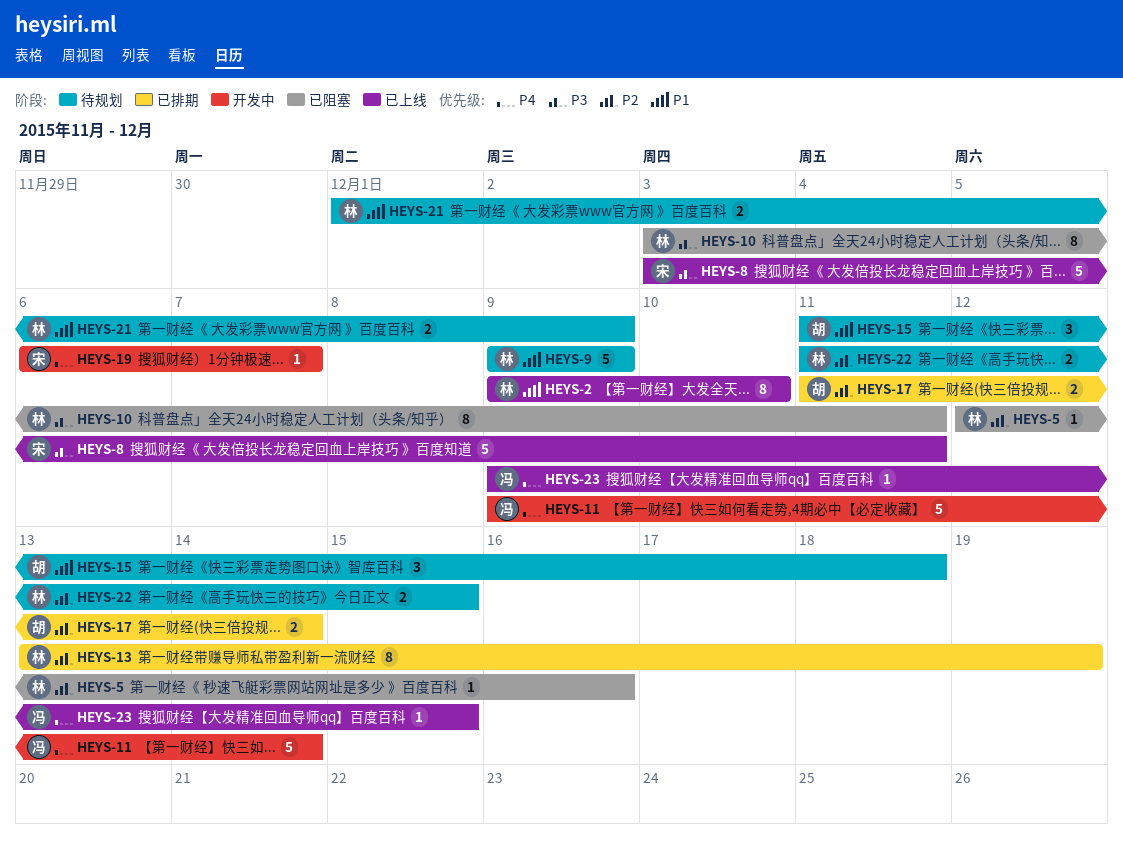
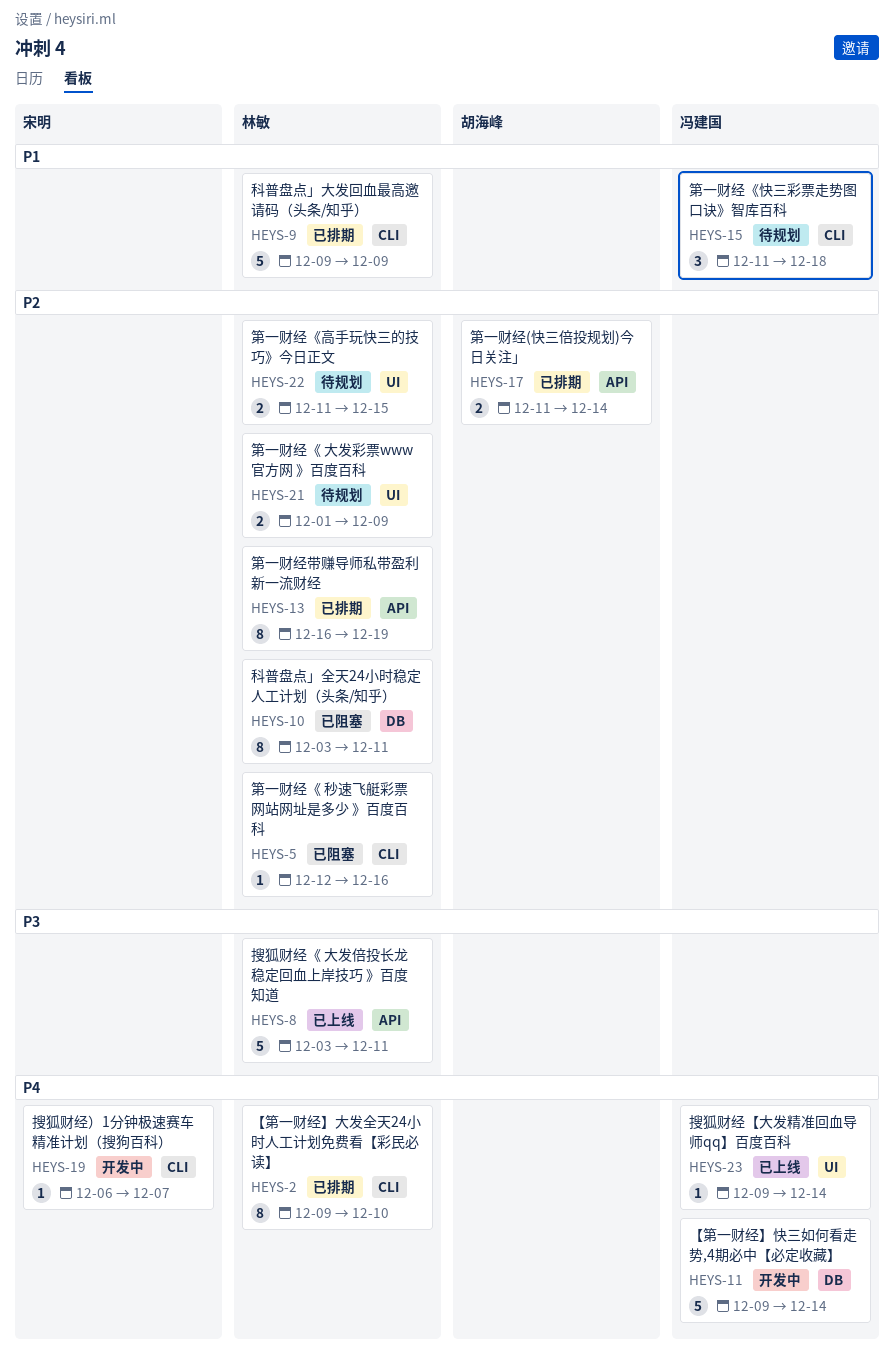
HEYS-2, status: 已上线 -> 已排期
HEYS-2, priority: P1 -> P4
HEYS-8, owner: 宋明 -> 林敏
HEYS-9, status: 待规划 -> 已排期
HEYS-10, priority: P3 -> P2
HEYS-13, start: Dec 13 -> Dec 16
HEYS-15, owner: 胡海峰 -> 冯建国
HEYS-21, priority: P1 -> P2
HEYS-23, due: Dec 15 -> Dec 14

